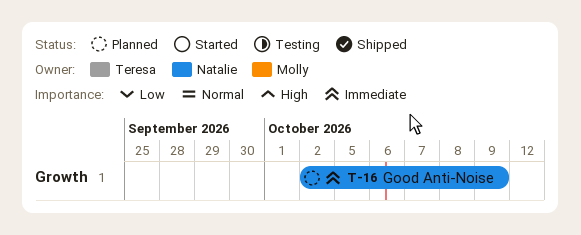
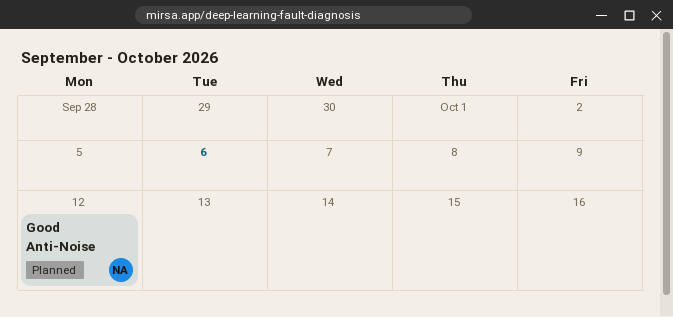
Good Anti-Noise, due: Oct 9 -> Oct 12

